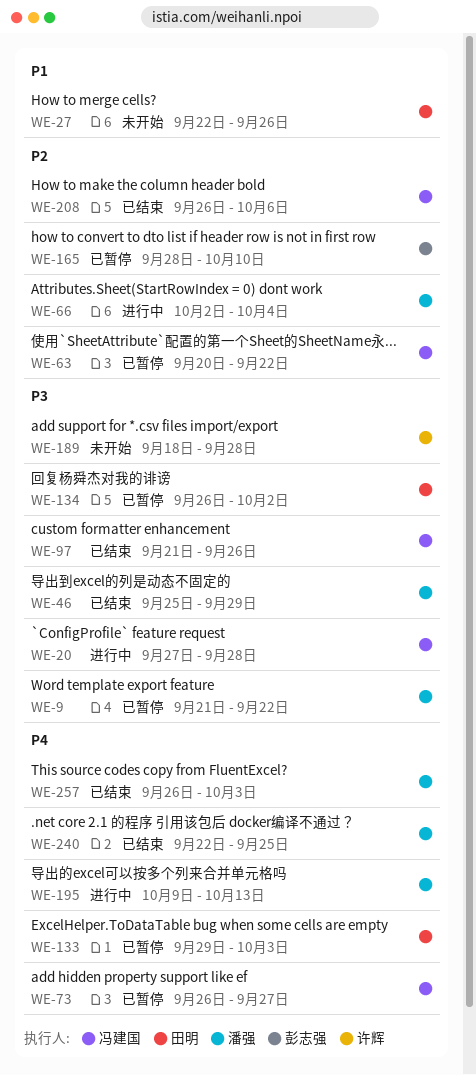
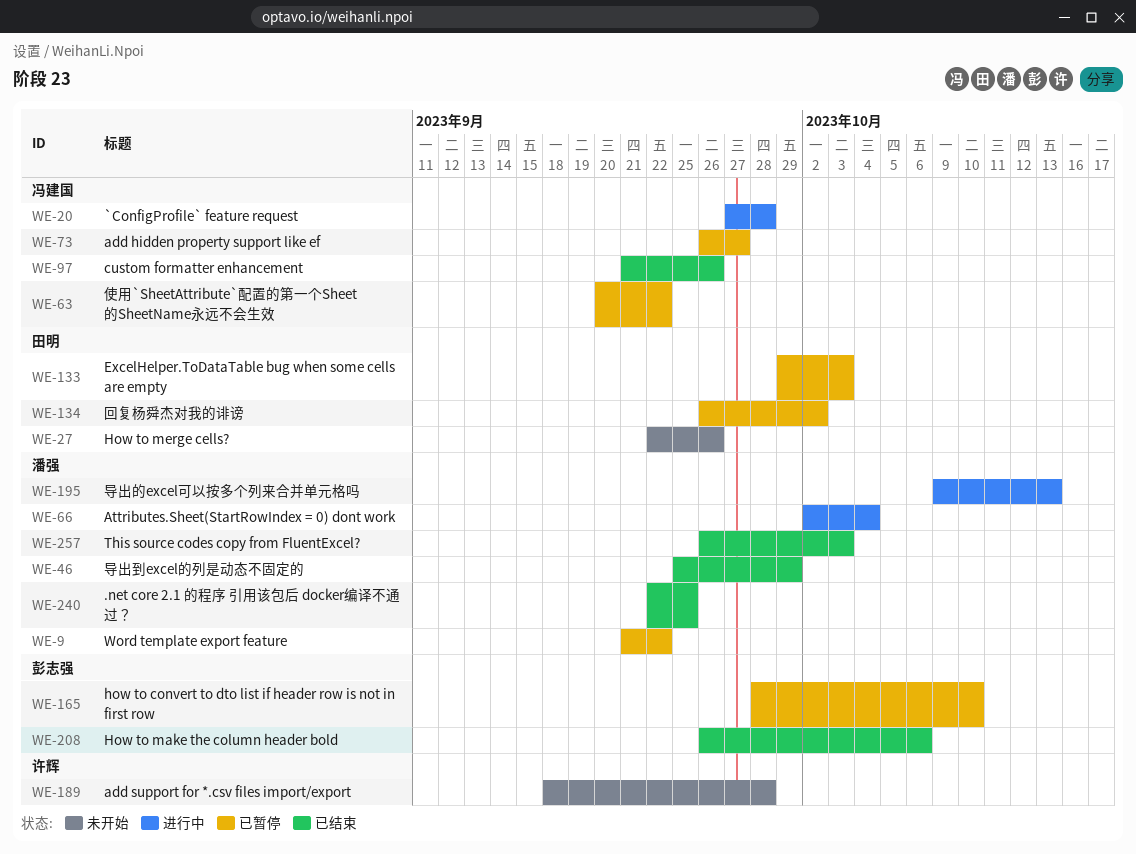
WE-208, owner: 冯建国 -> 彭志强

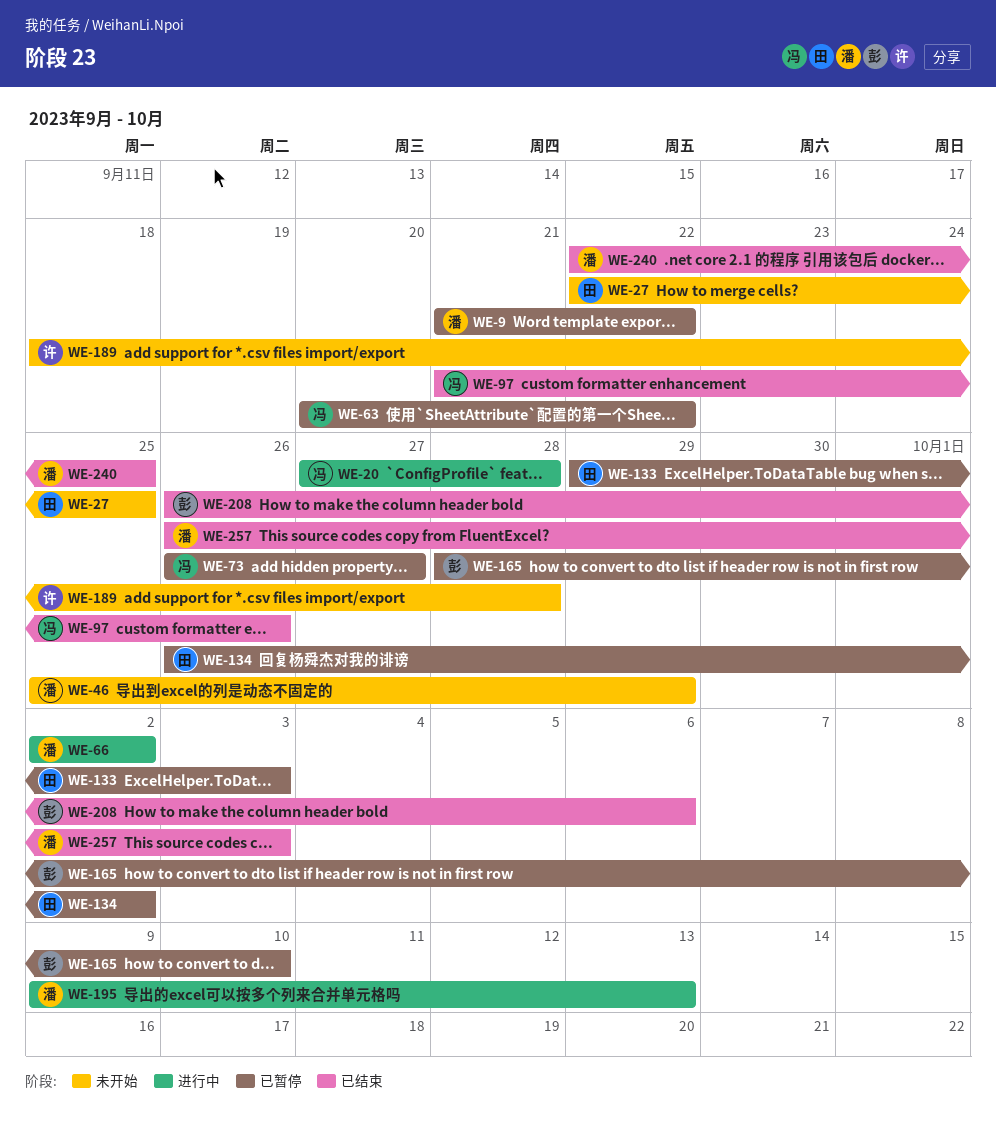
WE-27, due: Sep 26 -> Sep 25
WE-46, status: 已结束 -> 未开始
WE-66, due: Oct 4 -> Oct 2

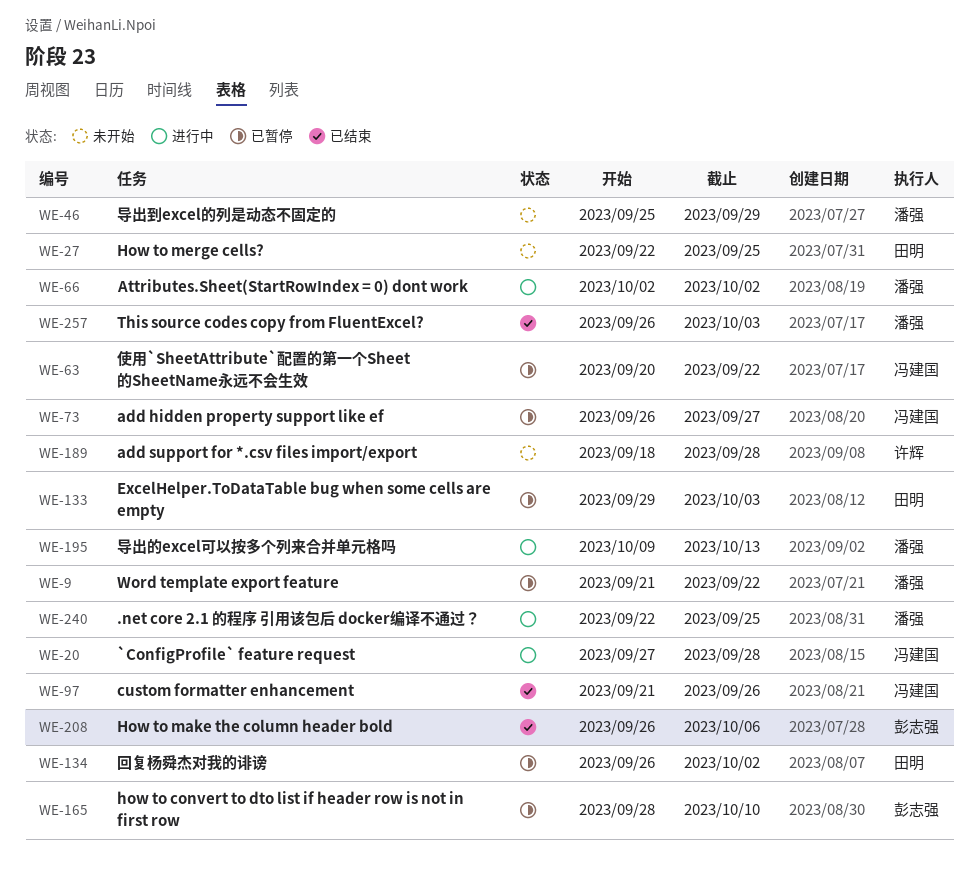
WE-240, status: 已结束 -> 进行中

